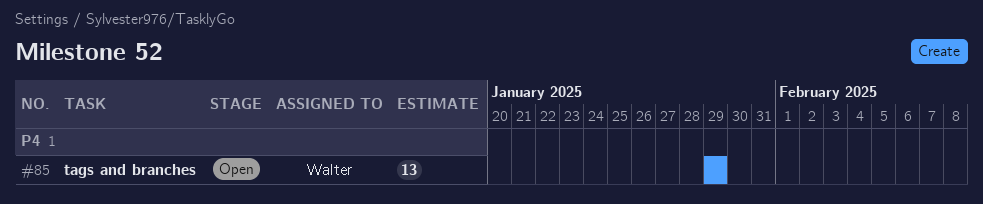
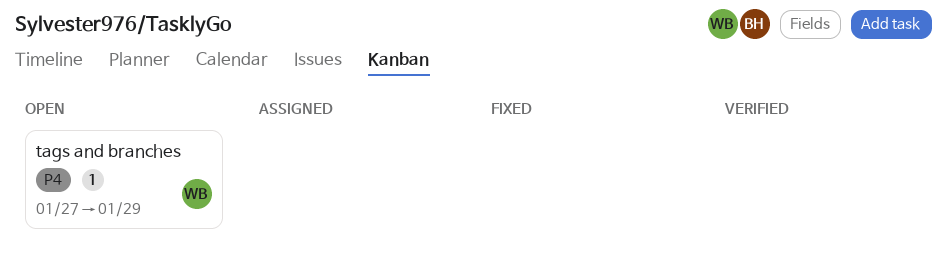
tags and branches, estimate: 13 -> 1
tags and branches, start: Jan 29 -> Jan 27

